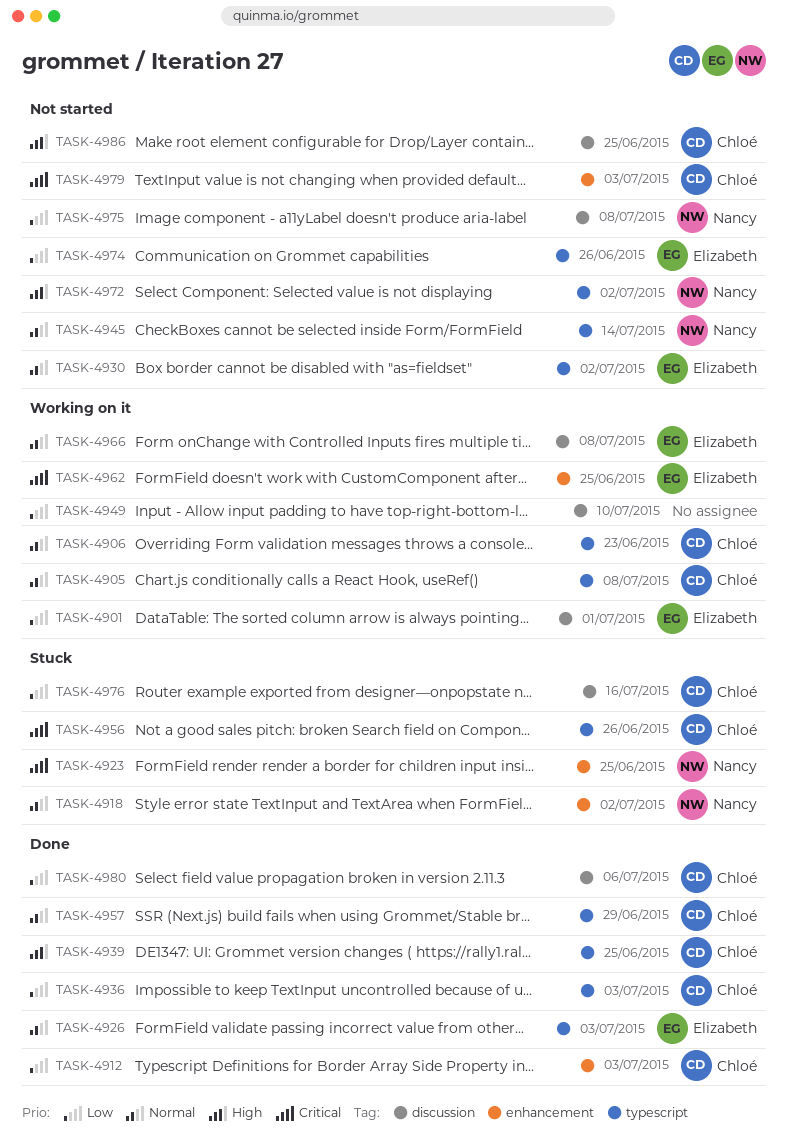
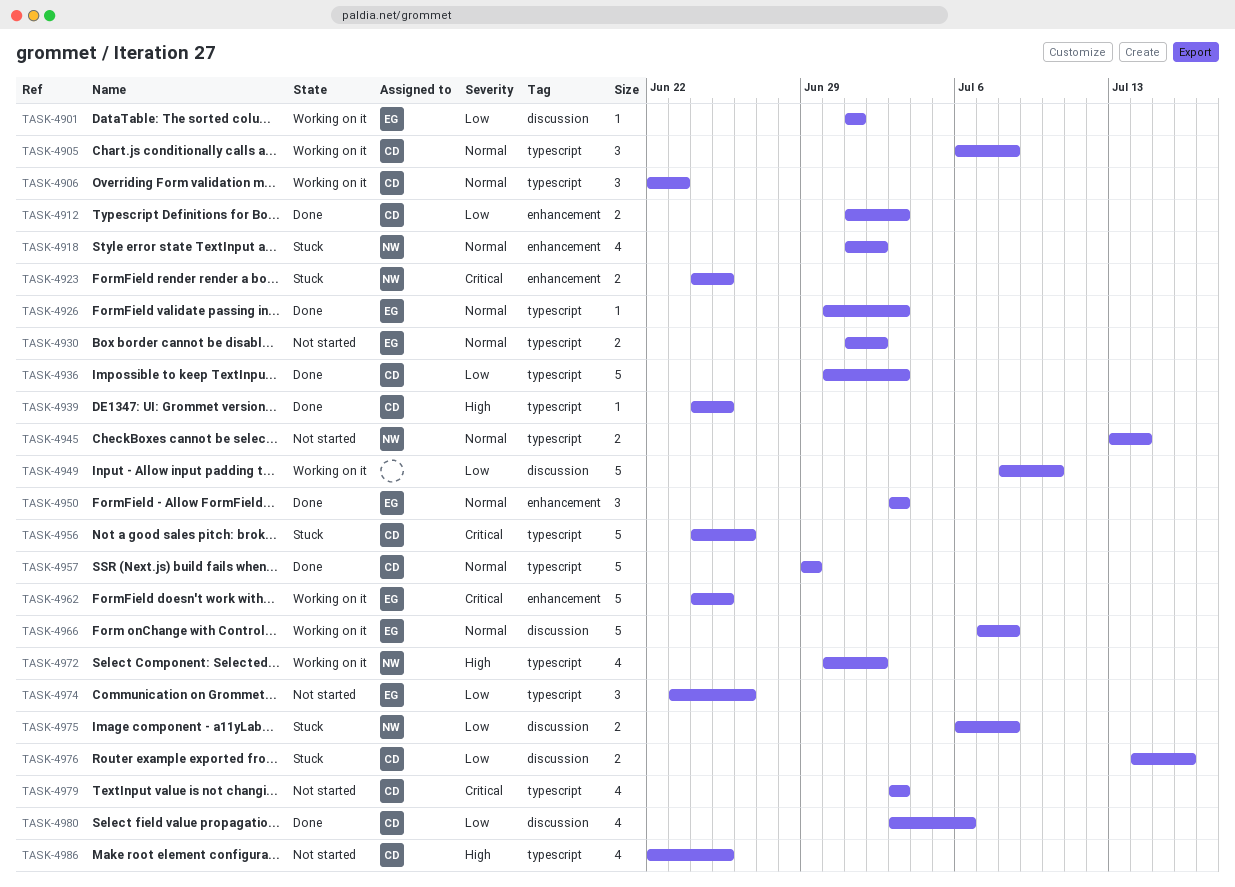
TASK-4950: none -> present
TASK-4972, status: Not started -> Working on it
TASK-4975, status: Not started -> Stuck
TASK-4979, label: enhancement -> typescript
TASK-4986, label: discussion -> typescript

